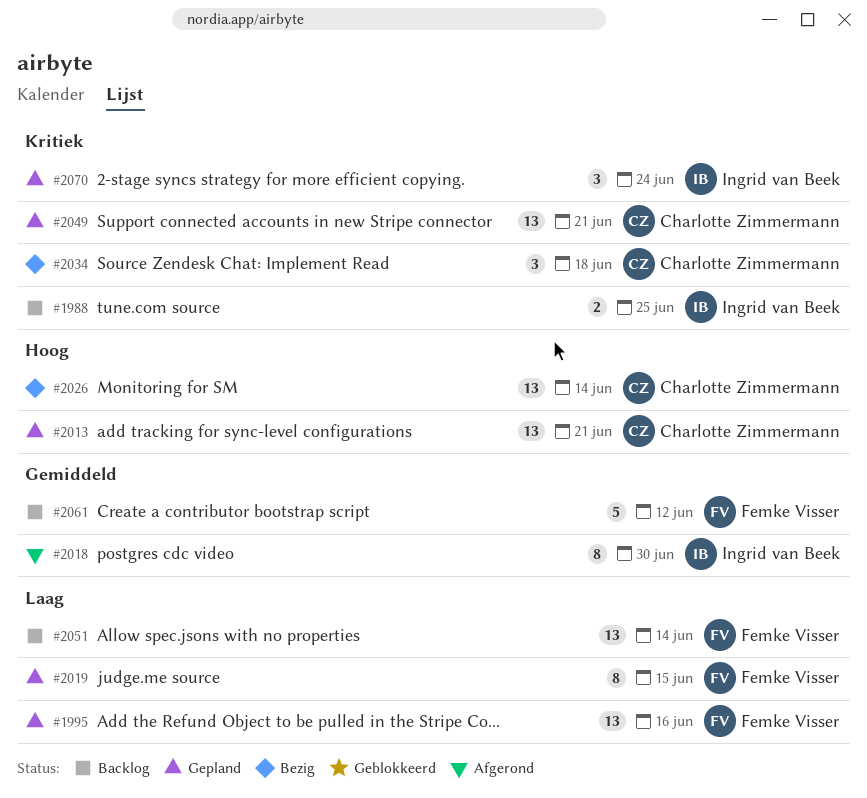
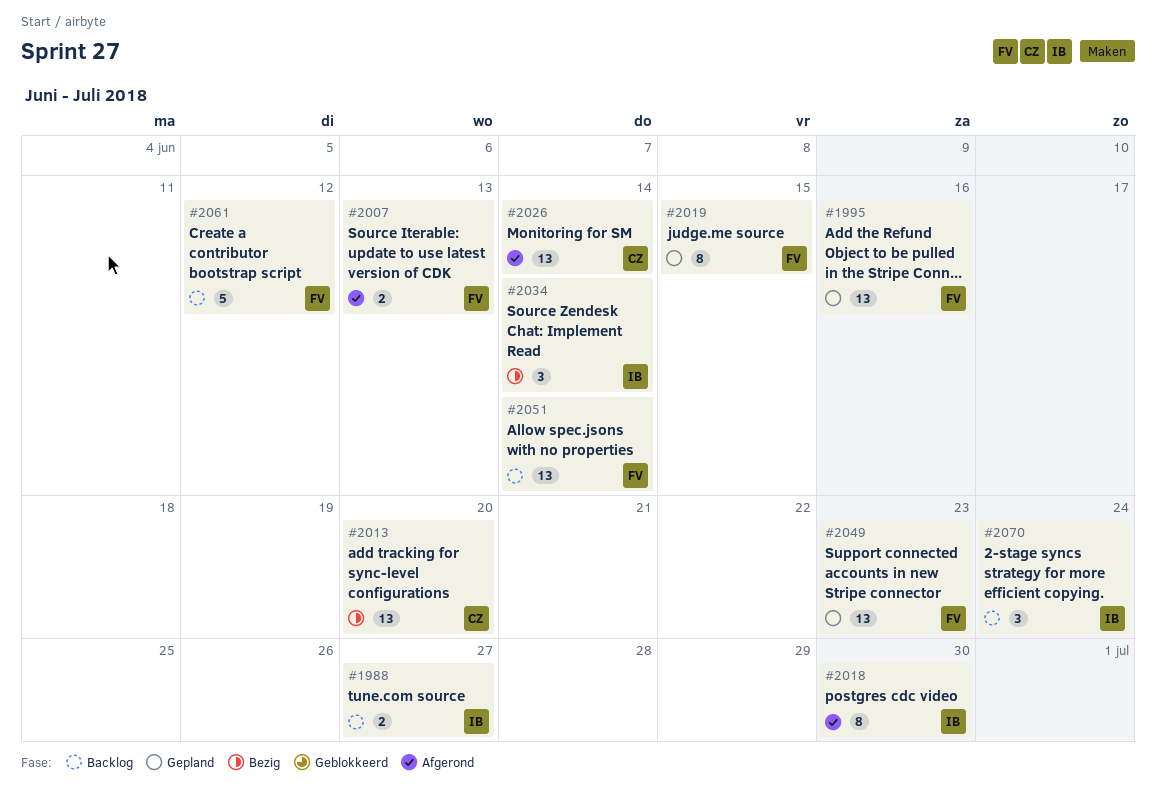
#1988, due: Jun 25 -> Jun 27
#2007: none -> present
#2013, status: Gepland -> Bezig
#2013, due: Jun 21 -> Jun 20
#2026, status: Bezig -> Afgerond
#2034, owner: Charlotte Zimmermann -> Ingrid van Beek
#2034, due: Jun 18 -> Jun 14
#2049, owner: Charlotte Zimmermann -> Femke Visser
#2049, due: Jun 21 -> Jun 23
#2070, status: Gepland -> Backlog

